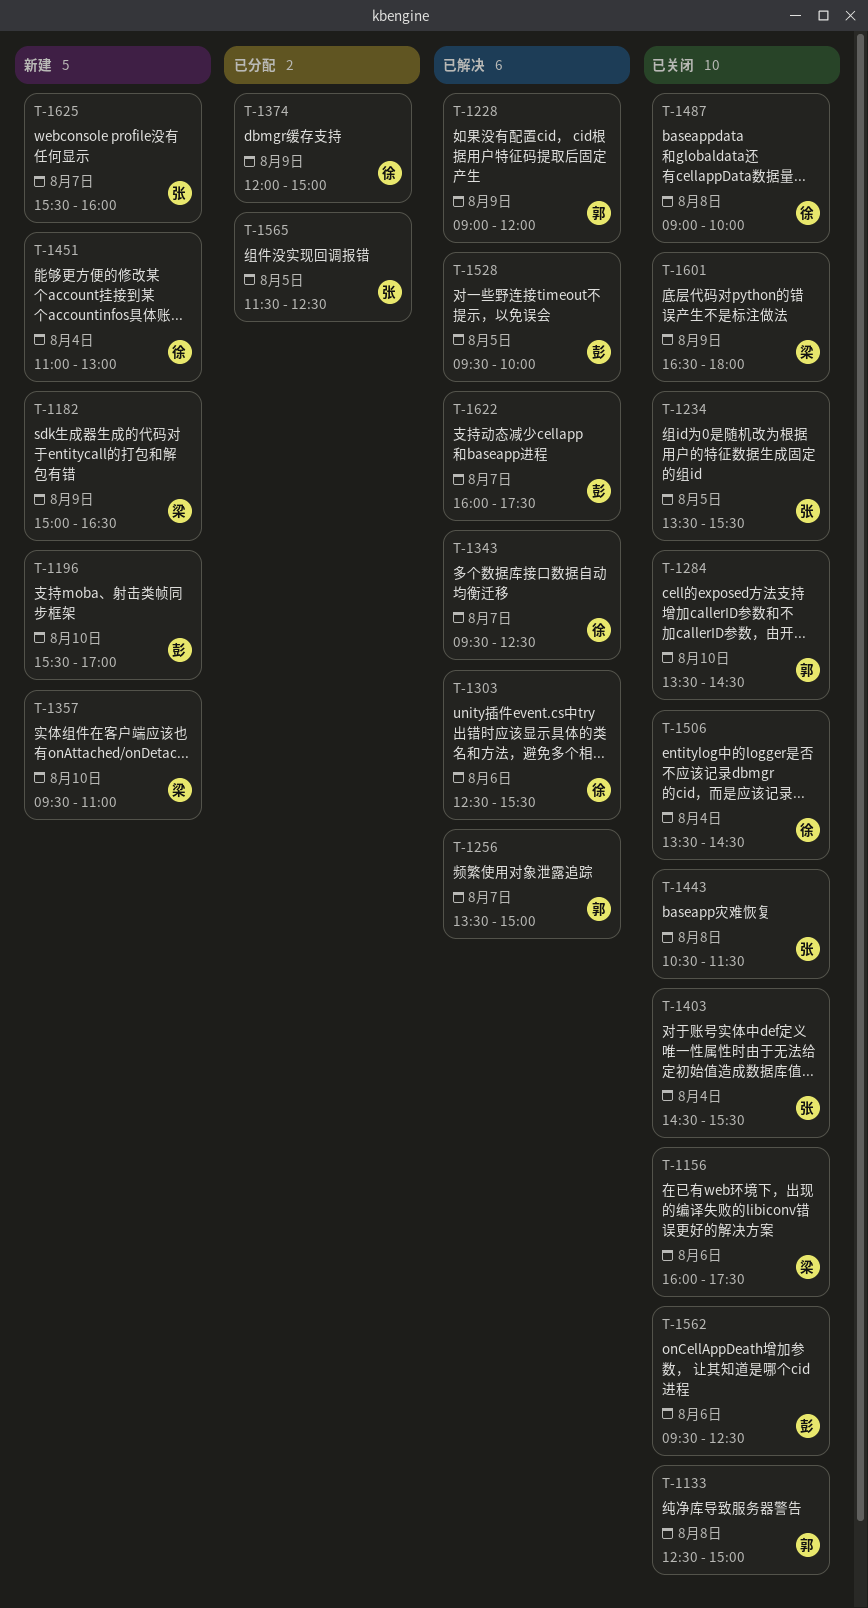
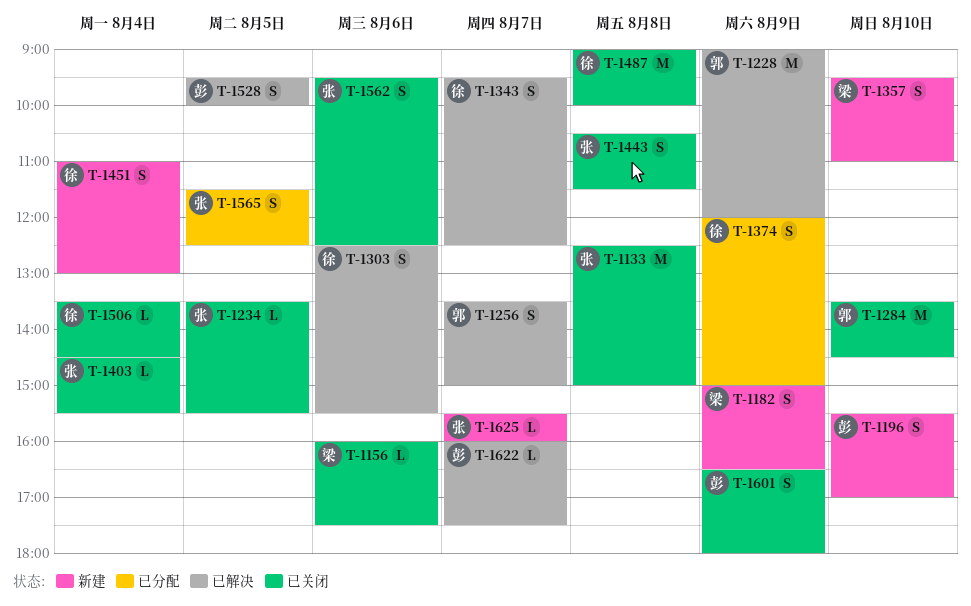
T-1133, owner: 郭 -> 张
T-1562, owner: 彭 -> 张
T-1601, owner: 梁 -> 彭

